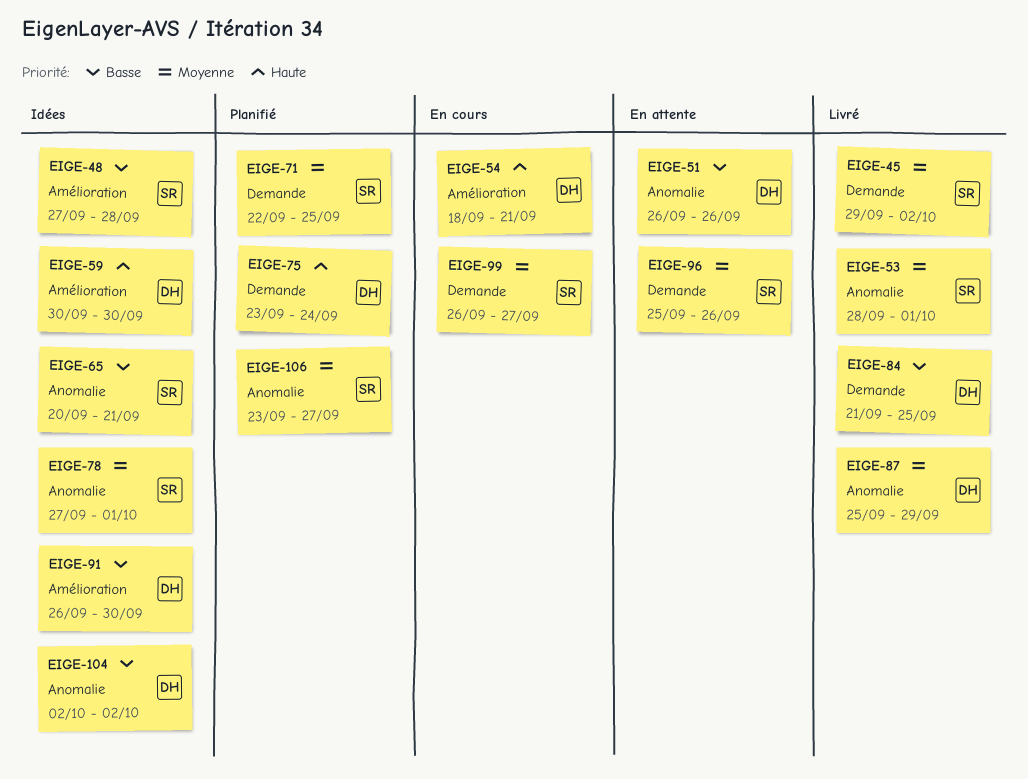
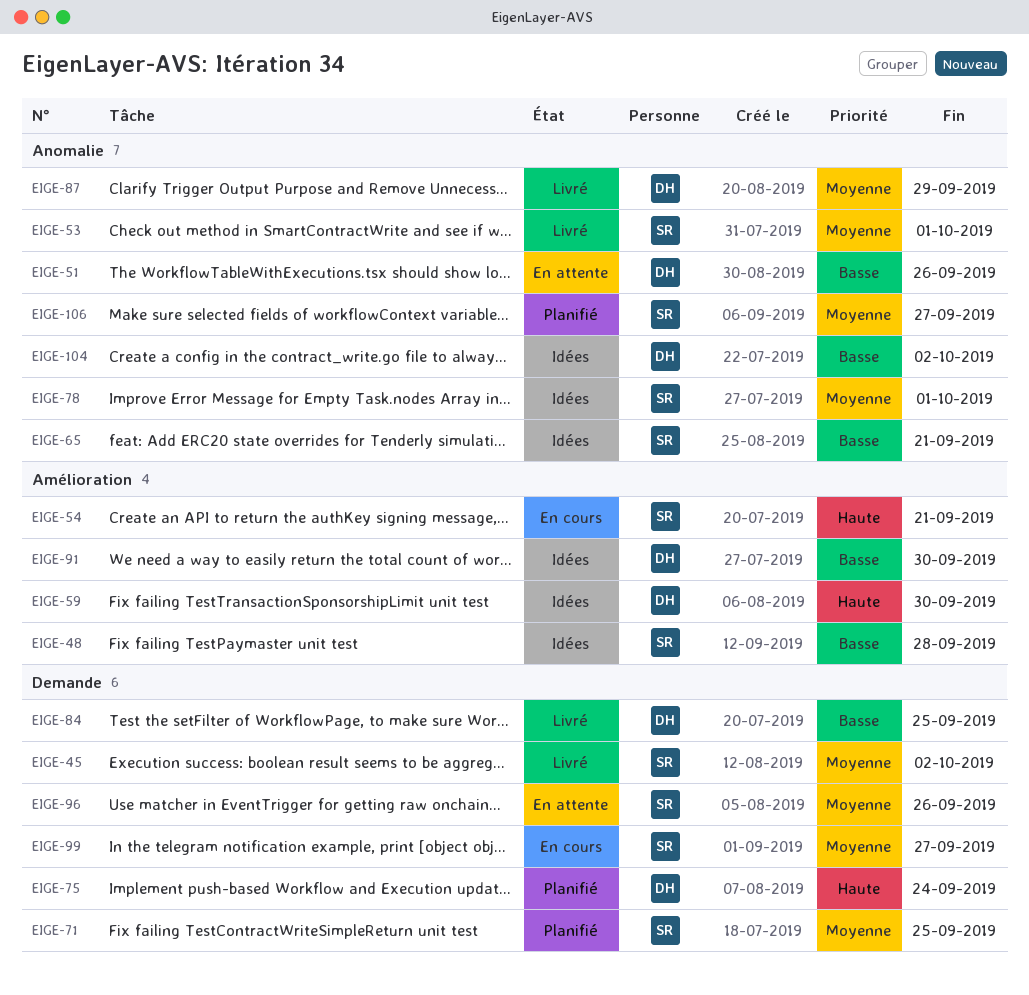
EIGE-54, owner: DH -> SR

